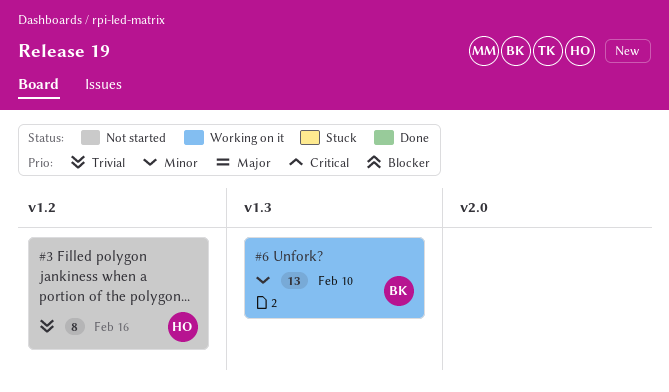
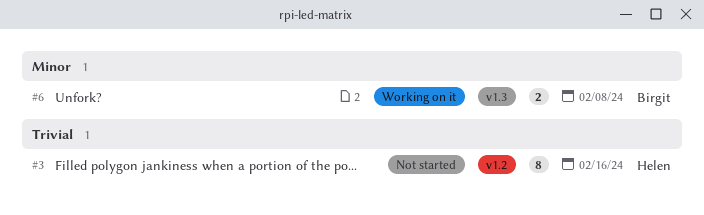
#6, estimate: 13 -> 2
#6, due: Feb 10 -> Feb 8

